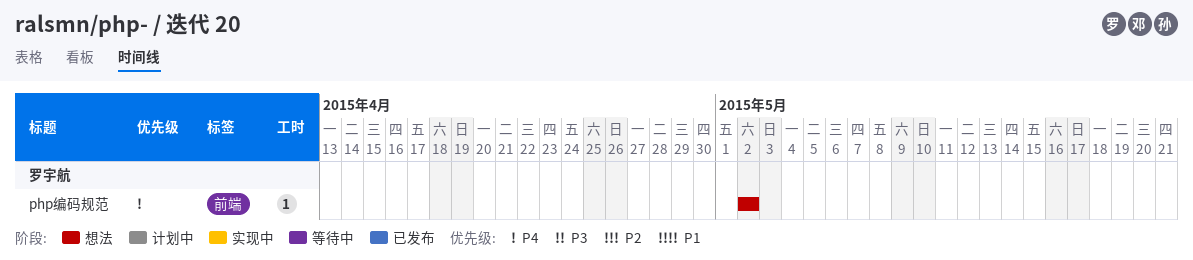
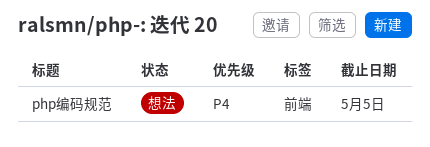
php编码规范, due: May 2 -> May 5

